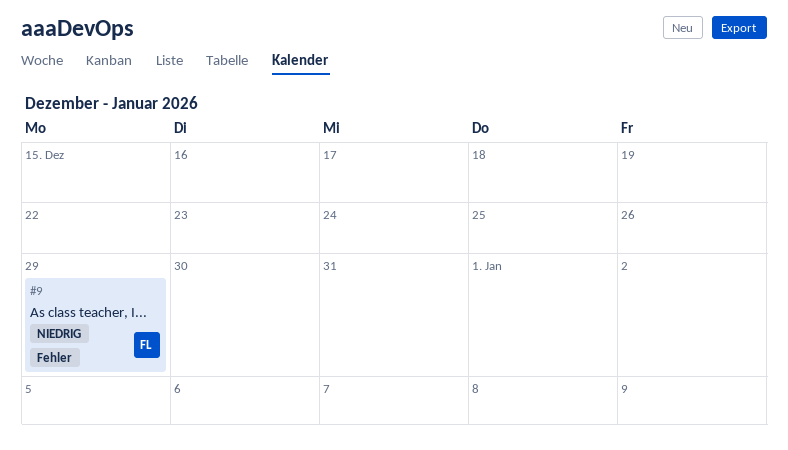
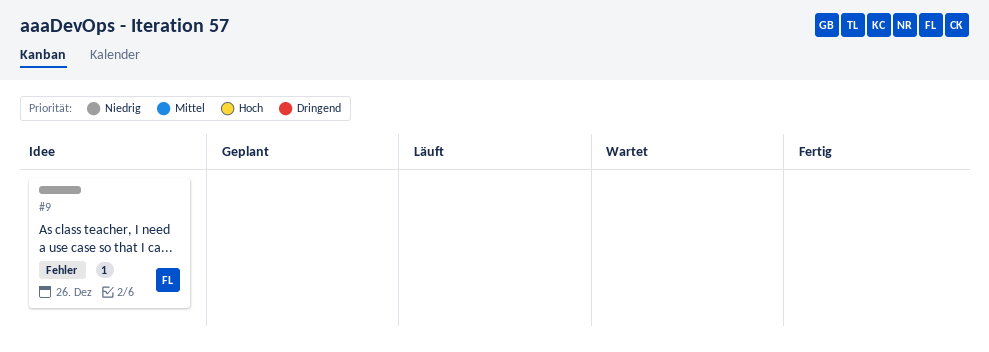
#9, due: Dec 29 -> Dec 26

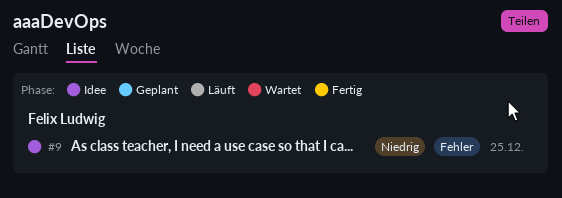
#9, due: Dec 26 -> Dec 25

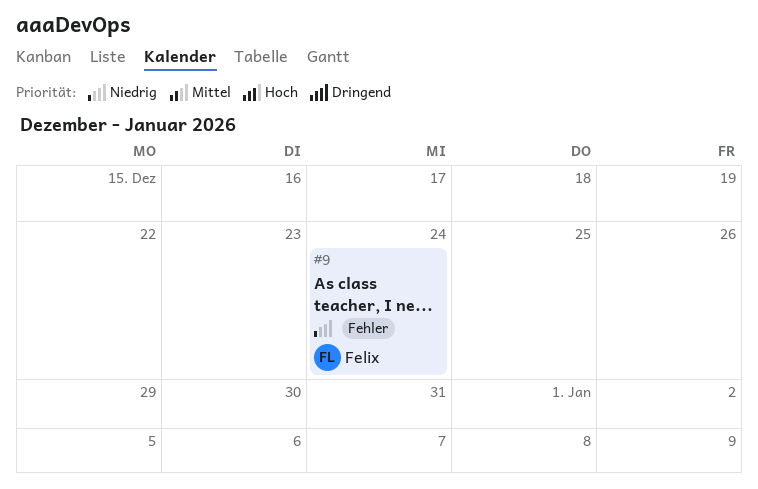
#9, due: Dec 25 -> Dec 24

